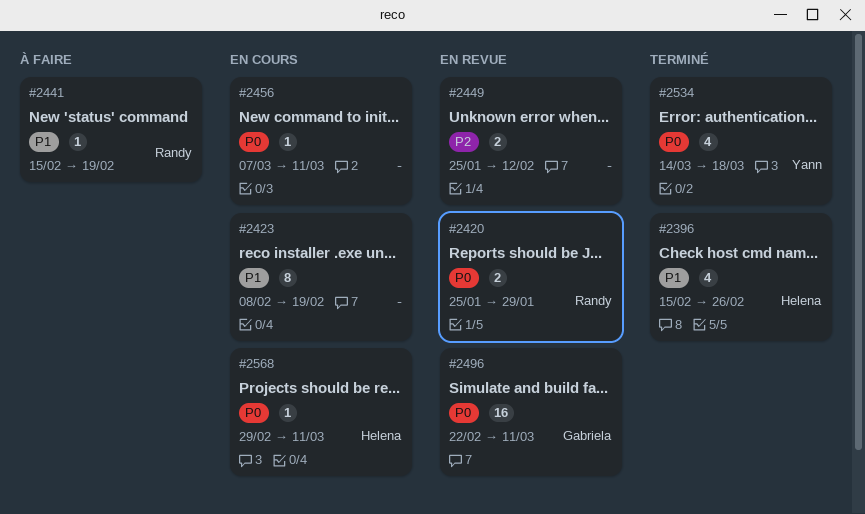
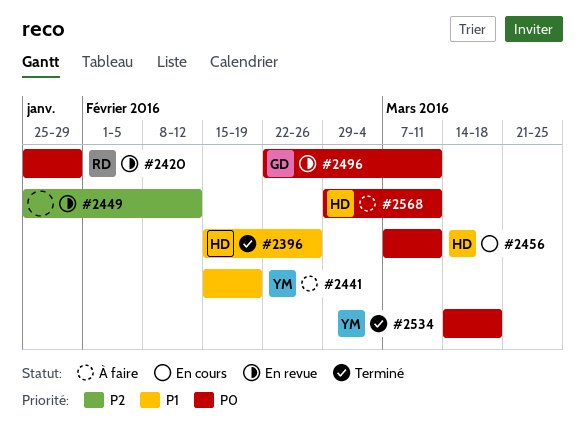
#2423: present -> none
#2441, owner: Randy -> Yann
#2456, owner: none -> Helena
#2568, status: En cours -> À faire

